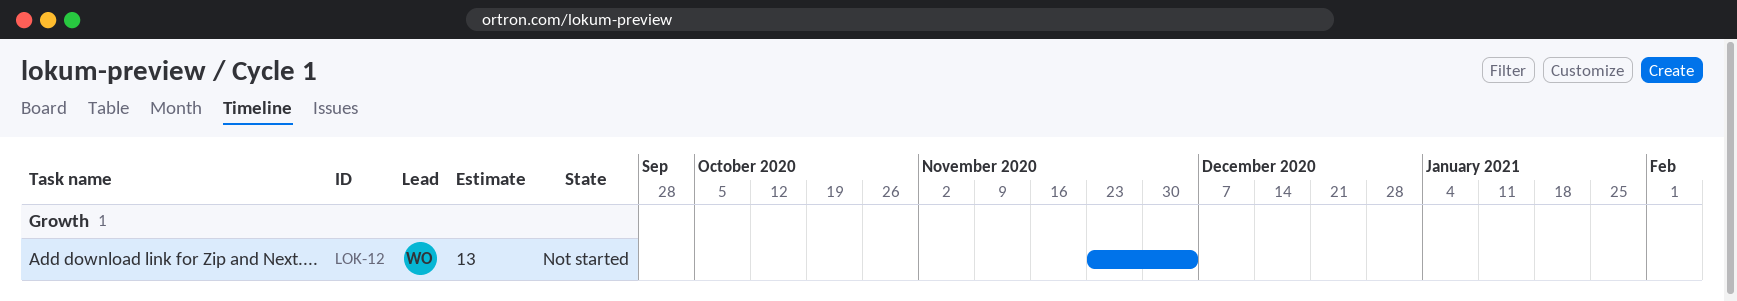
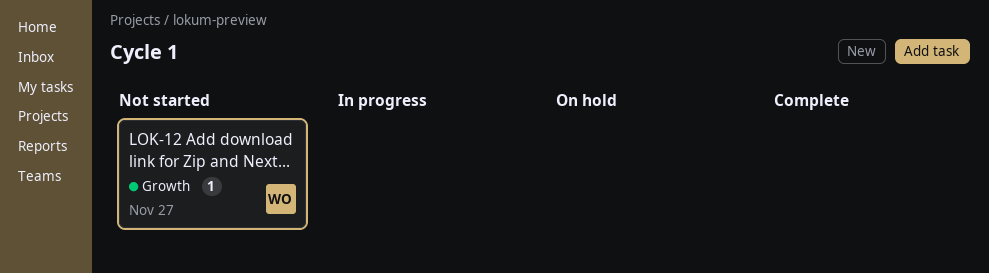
LOK-12, estimate: 13 -> 1
LOK-12, due: Dec 4 -> Nov 27

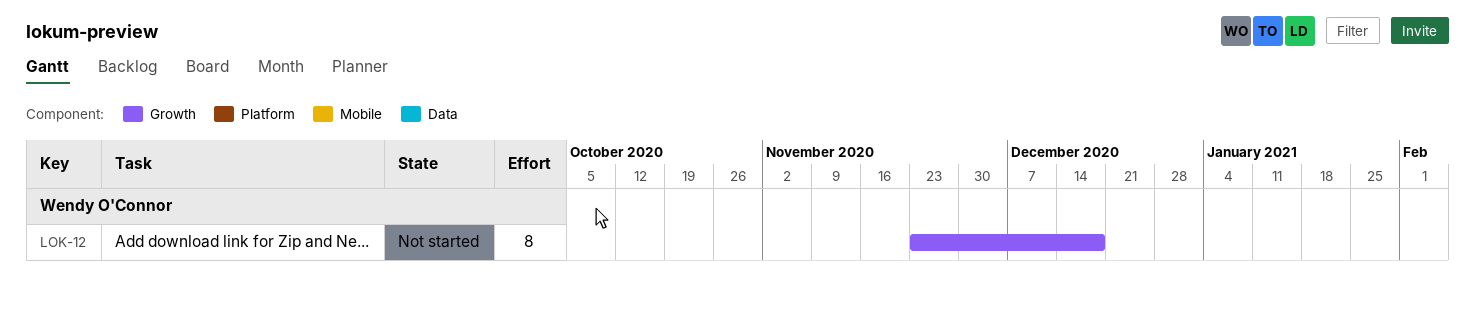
LOK-12, estimate: 1 -> 8
LOK-12, due: Nov 27 -> Dec 18

